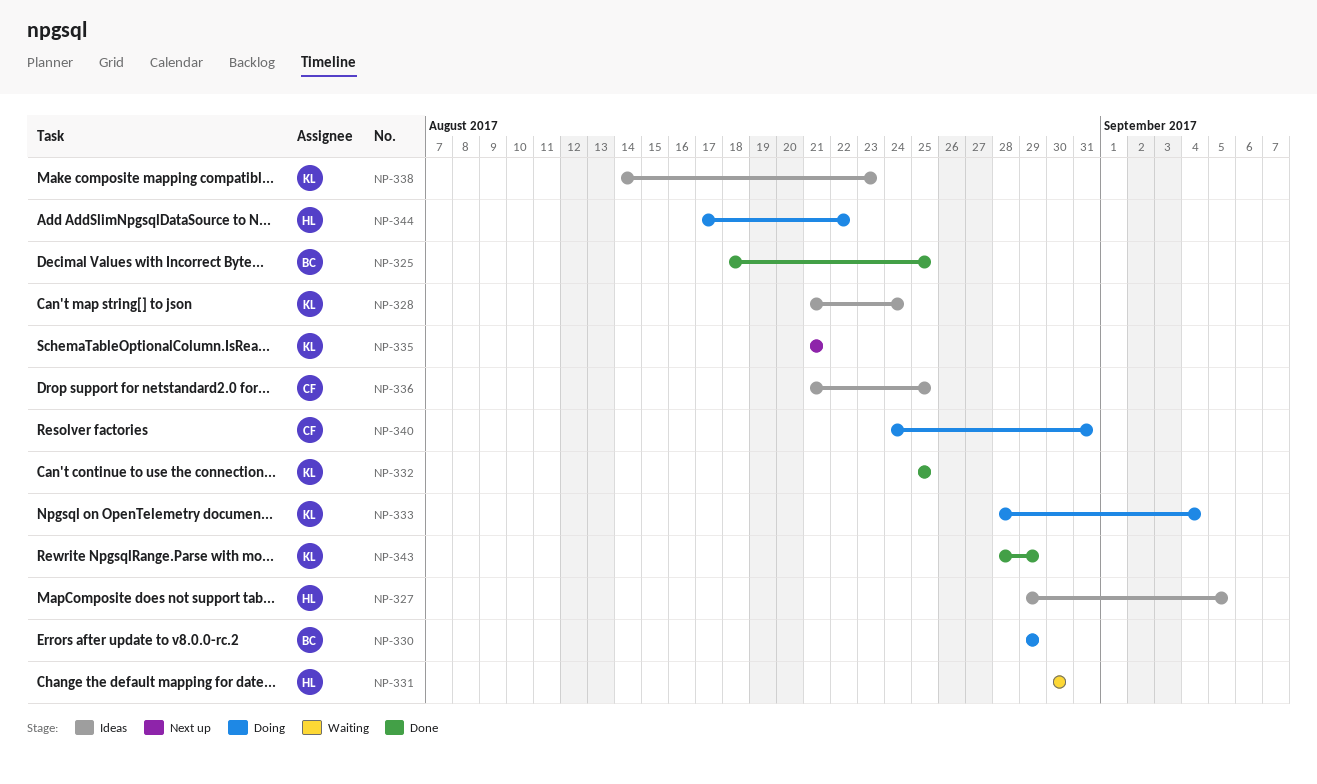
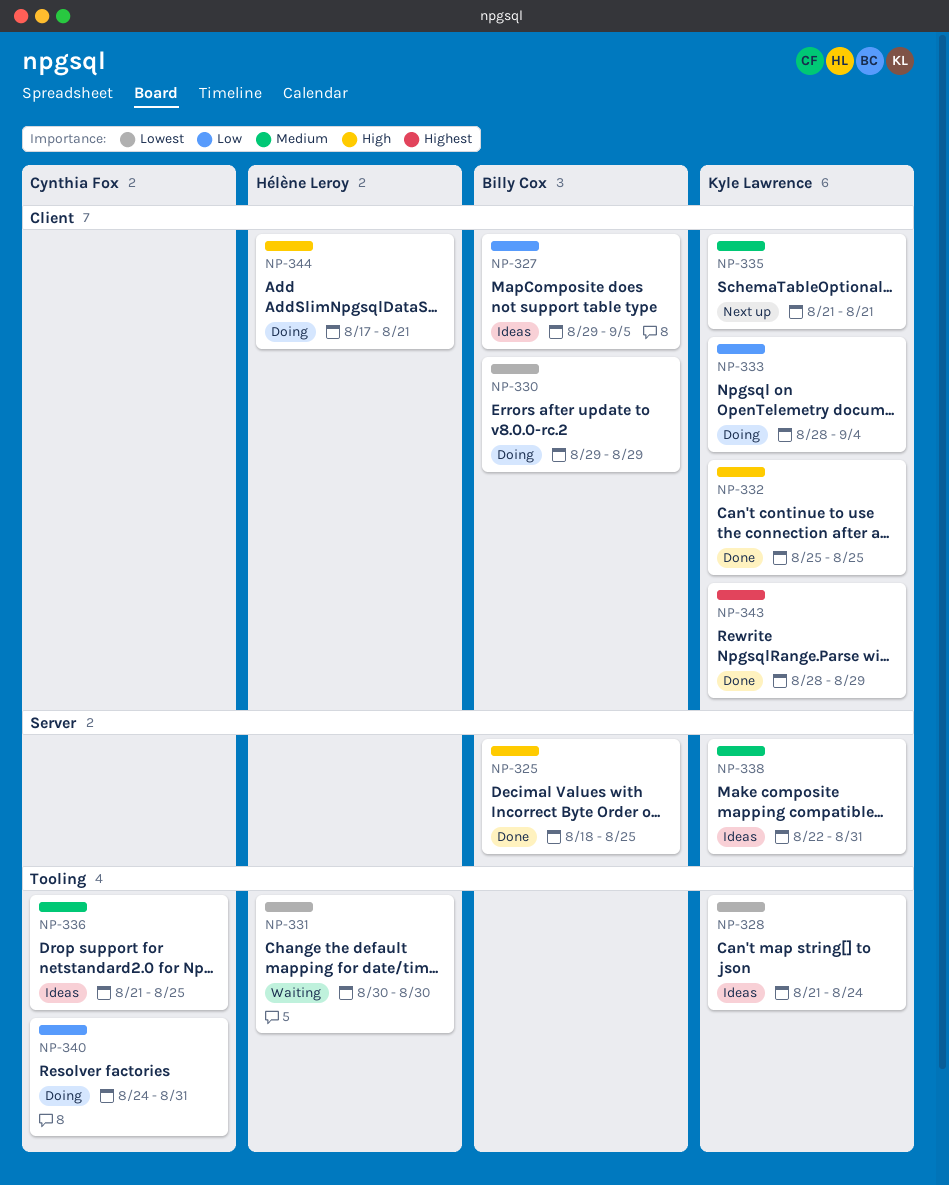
NP-327, owner: Hélène Leroy -> Billy Cox
NP-338, start: Aug 14 -> Aug 22
NP-338, due: Aug 23 -> Aug 31
NP-344, due: Aug 22 -> Aug 21

